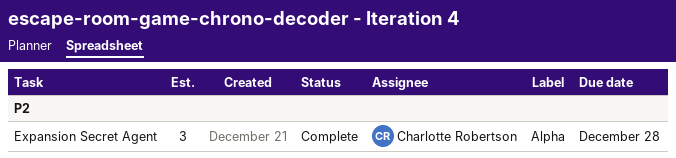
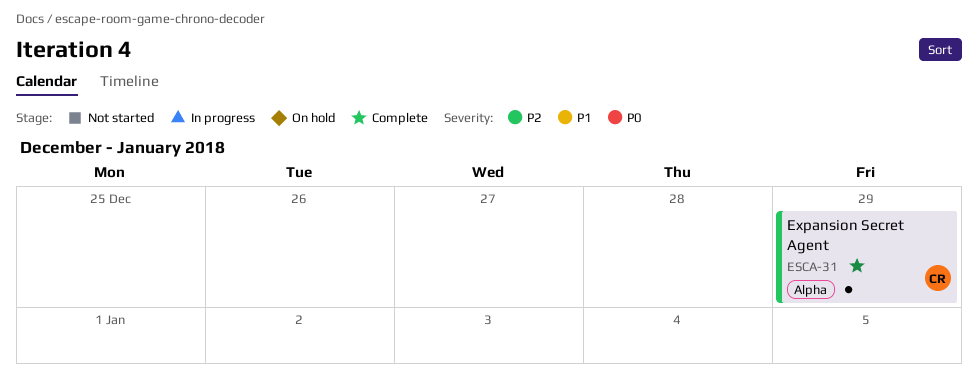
Expansion Secret Agent, estimate: 3 -> 1
Expansion Secret Agent, due: Dec 28 -> Dec 29

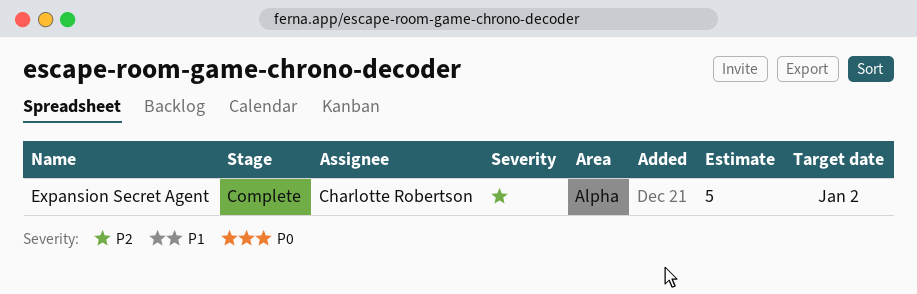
Expansion Secret Agent, estimate: 1 -> 5
Expansion Secret Agent, due: Dec 29 -> Jan 2

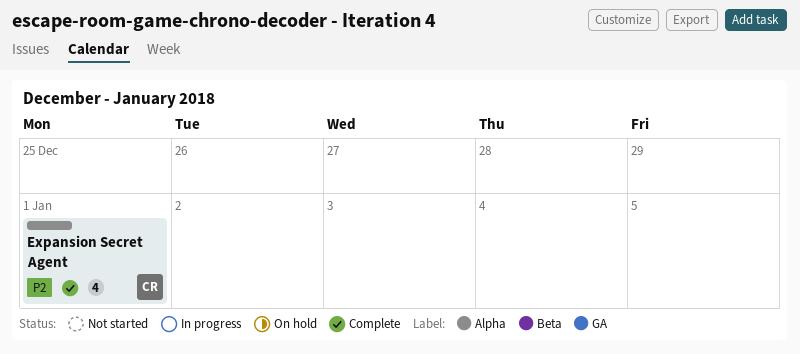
Expansion Secret Agent, estimate: 5 -> 4
Expansion Secret Agent, due: Jan 2 -> Jan 1

